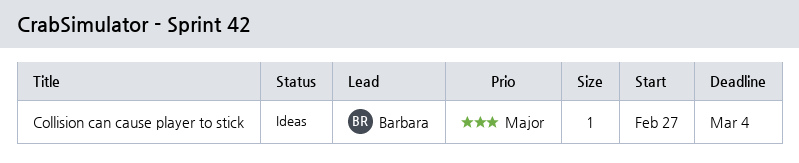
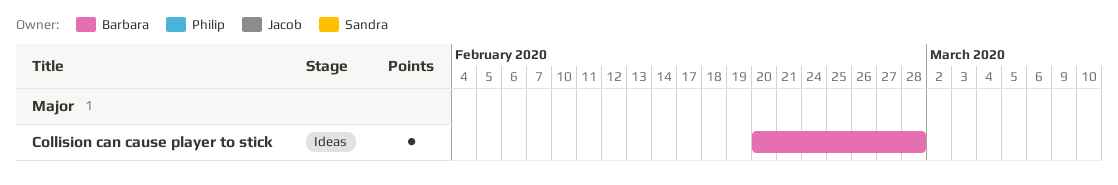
Collision can cause player to stick, start: Feb 27 -> Feb 20
Collision can cause player to stick, due: Mar 4 -> Feb 28

